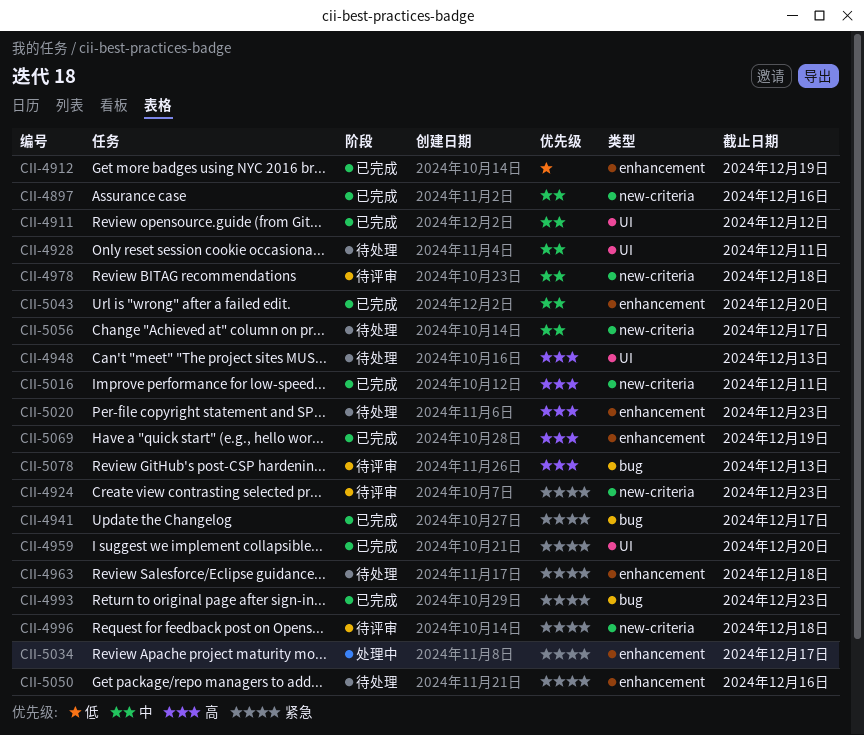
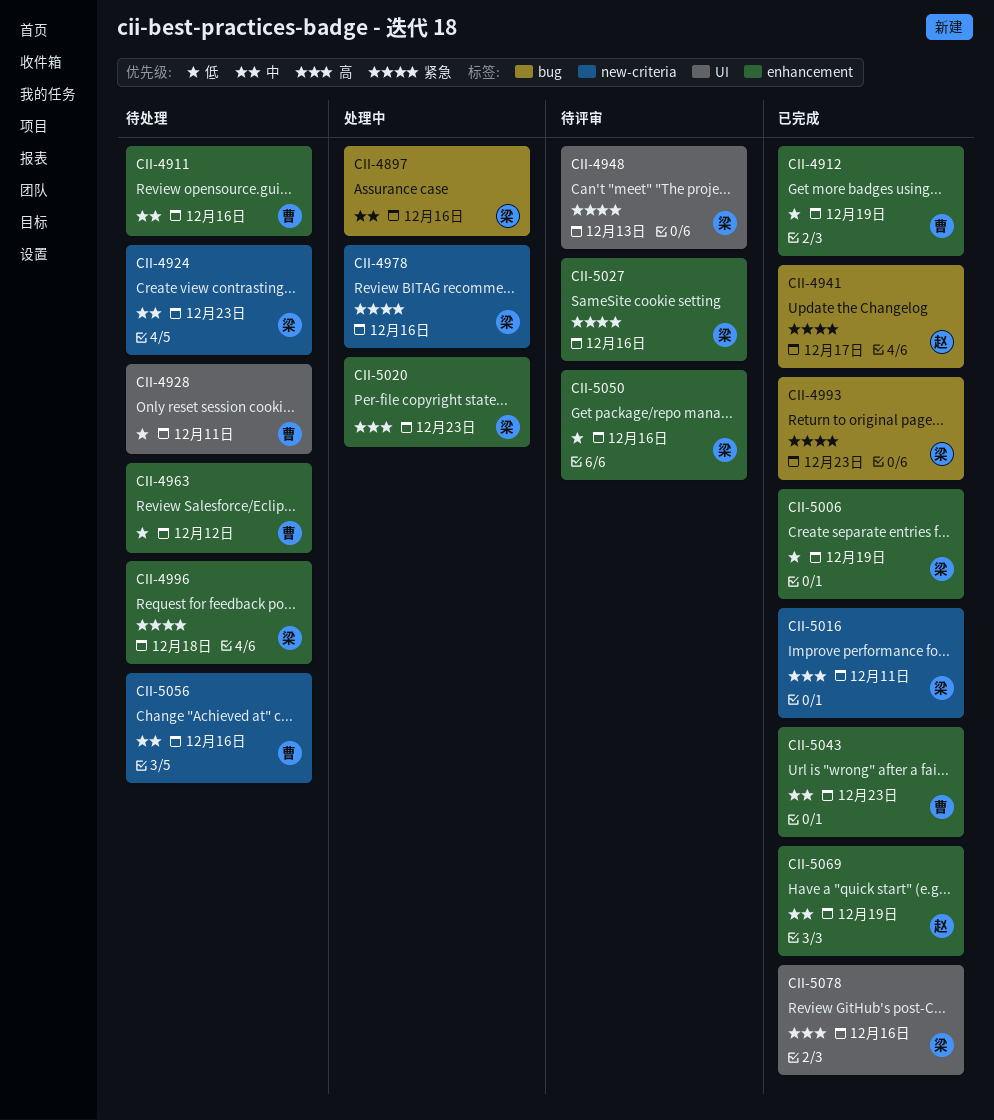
CII-4897, status: 已完成 -> 处理中
CII-4897, label: new-criteria -> bug
CII-4911, status: 已完成 -> 待处理
CII-4911, label: UI -> enhancement
CII-4911, due: Dec 12 -> Dec 16
CII-4924, status: 待评审 -> 待处理
CII-4924, priority: 紧急 -> 中
CII-4928, priority: 中 -> 低
CII-4948, status: 待处理 -> 待评审
CII-4948, priority: 高 -> 紧急
CII-4959: present -> none
CII-4963, priority: 紧急 -> 低
CII-4963, due: Dec 18 -> Dec 12
CII-4978, status: 待评审 -> 处理中
CII-4978, priority: 中 -> 紧急
CII-4978, due: Dec 18 -> Dec 16
CII-4996, status: 待评审 -> 待处理
CII-4996, label: new-criteria -> enhancement
CII-5006: none -> present
CII-5020, status: 待处理 -> 处理中
CII-5027: none -> present
CII-5034: present -> none
CII-5043, due: Dec 20 -> Dec 23
CII-5050, status: 待处理 -> 待评审
CII-5050, priority: 紧急 -> 低
CII-5056, due: Dec 17 -> Dec 16
CII-5069, priority: 高 -> 中
CII-5078, status: 待评审 -> 已完成
CII-5078, label: bug -> UI
CII-5078, due: Dec 13 -> Dec 16

